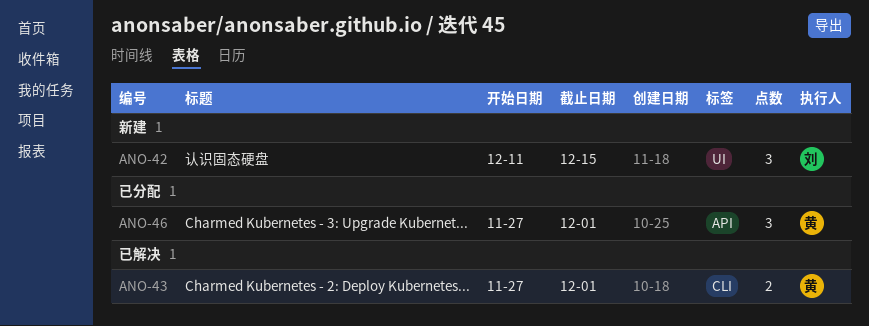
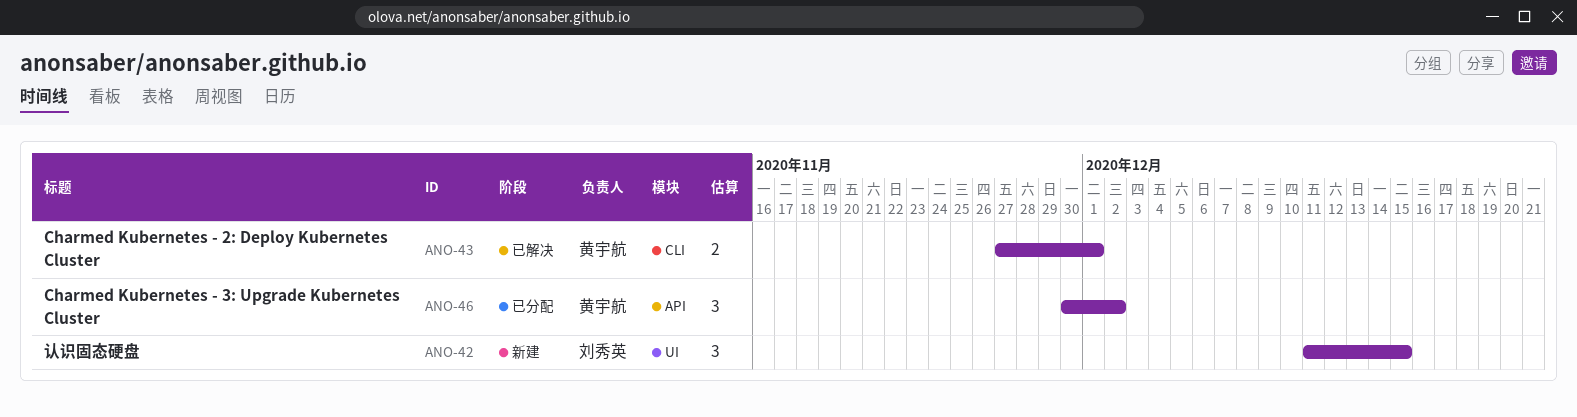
ANO-46, start: Nov 27 -> Nov 30
ANO-46, due: Dec 1 -> Dec 2

